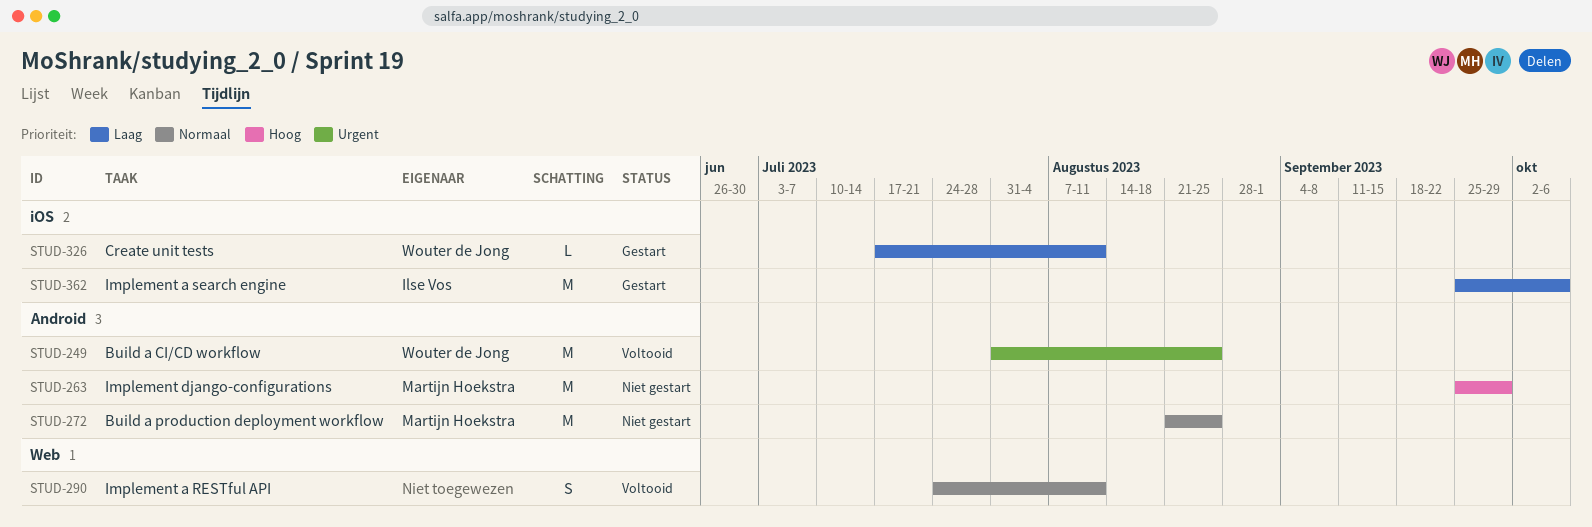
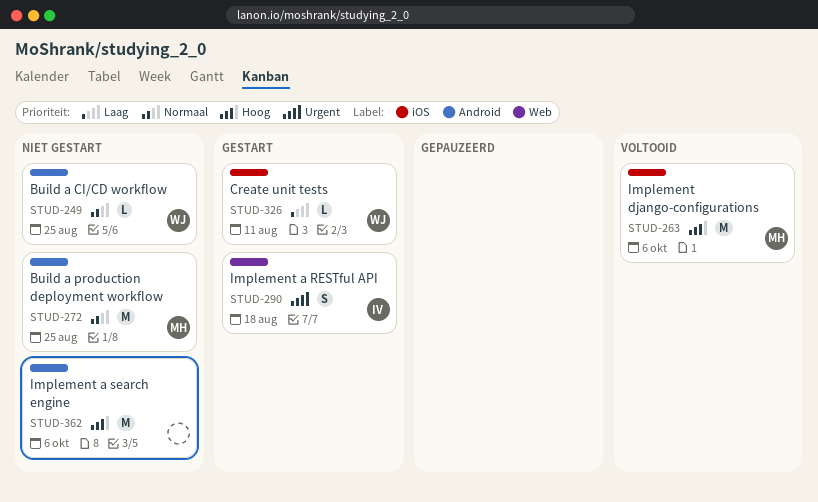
STUD-249, status: Voltooid -> Niet gestart
STUD-249, priority: Urgent -> Normaal
STUD-249, estimate: M -> L
STUD-263, status: Niet gestart -> Voltooid
STUD-263, label: Android -> iOS
STUD-263, due: Sep 29 -> Oct 6
STUD-290, status: Voltooid -> Gestart
STUD-290, owner: none -> Ilse Vos
STUD-290, priority: Normaal -> Urgent
STUD-290, due: Aug 11 -> Aug 18
STUD-362, status: Gestart -> Niet gestart
STUD-362, owner: Ilse Vos -> none
STUD-362, priority: Laag -> Hoog
STUD-362, label: iOS -> Android

